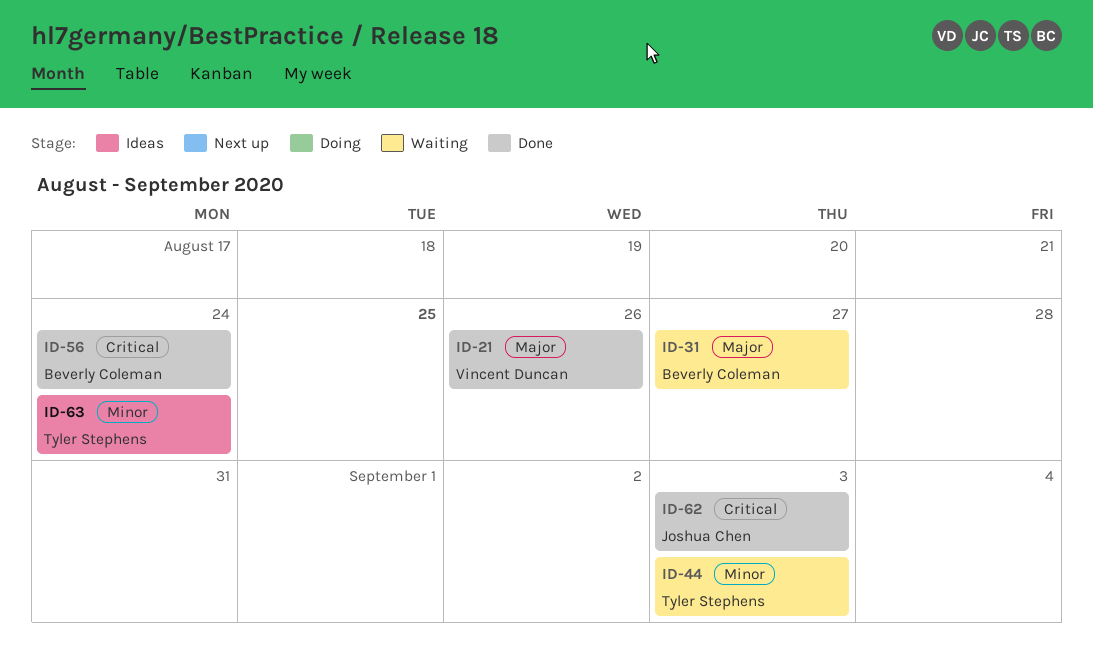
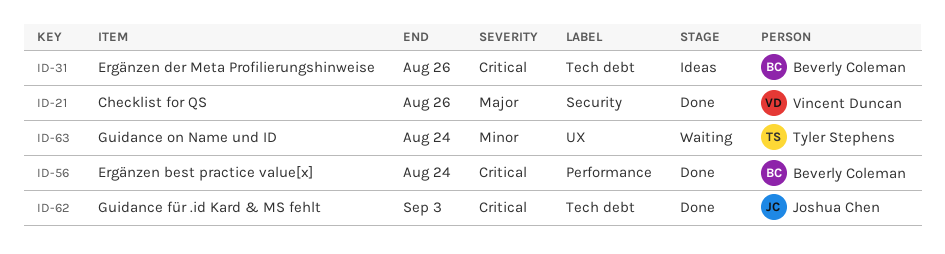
ID-31, status: Waiting -> Ideas
ID-31, priority: Major -> Critical
ID-31, due: Aug 27 -> Aug 26
ID-44: present -> none
ID-63, status: Ideas -> Waiting

